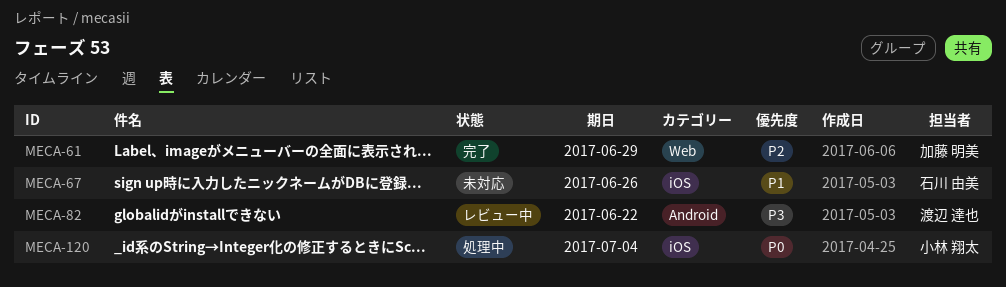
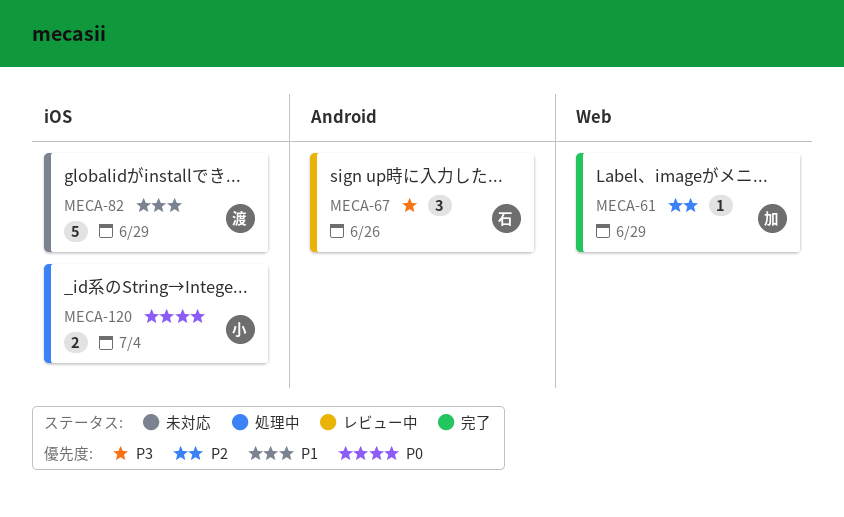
MECA-67, status: 未対応 -> レビュー中
MECA-67, priority: P1 -> P3
MECA-67, label: iOS -> Android
MECA-82, status: レビュー中 -> 未対応
MECA-82, priority: P3 -> P1
MECA-82, label: Android -> iOS
MECA-82, due: Jun 22 -> Jun 29

